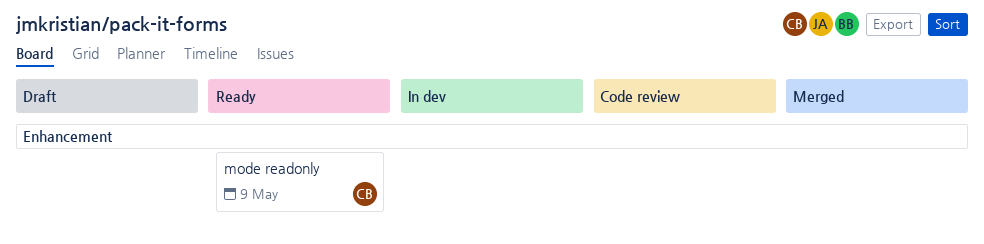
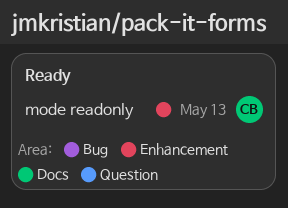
mode readonly, due: May 9 -> May 13

